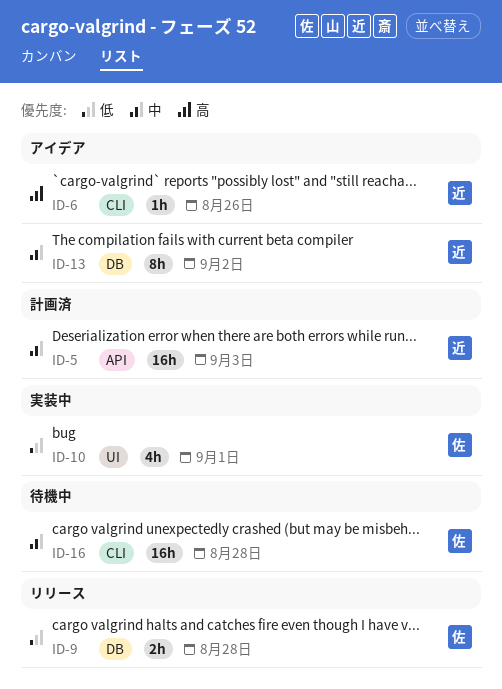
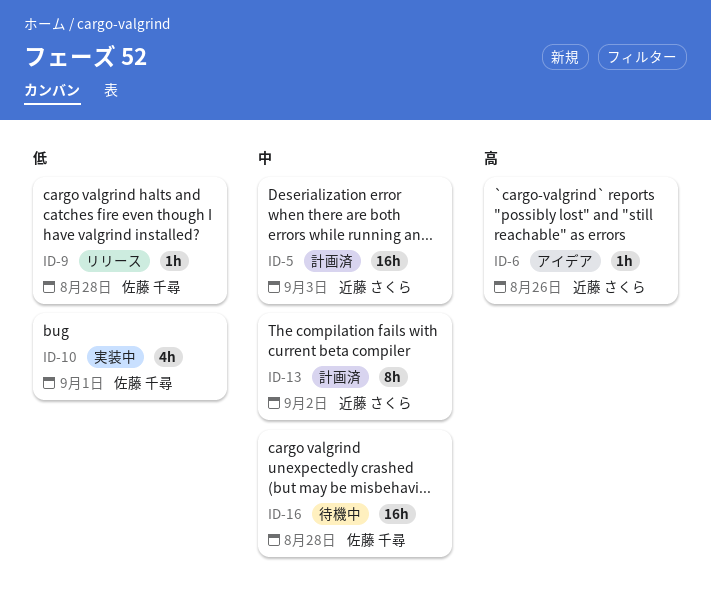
ID-9, estimate: 2h -> 1h
ID-13, status: アイデア -> 計画済

